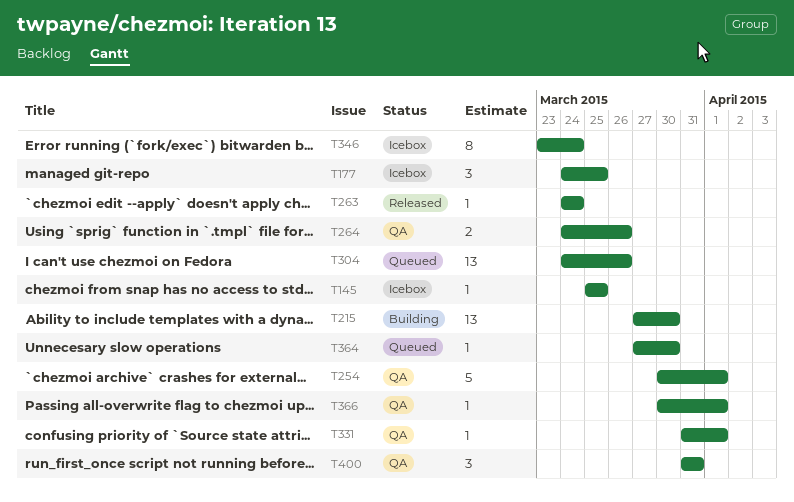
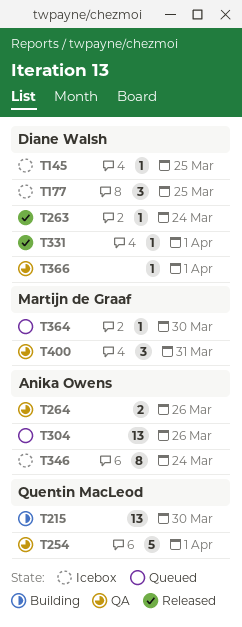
T331, status: QA -> Released

